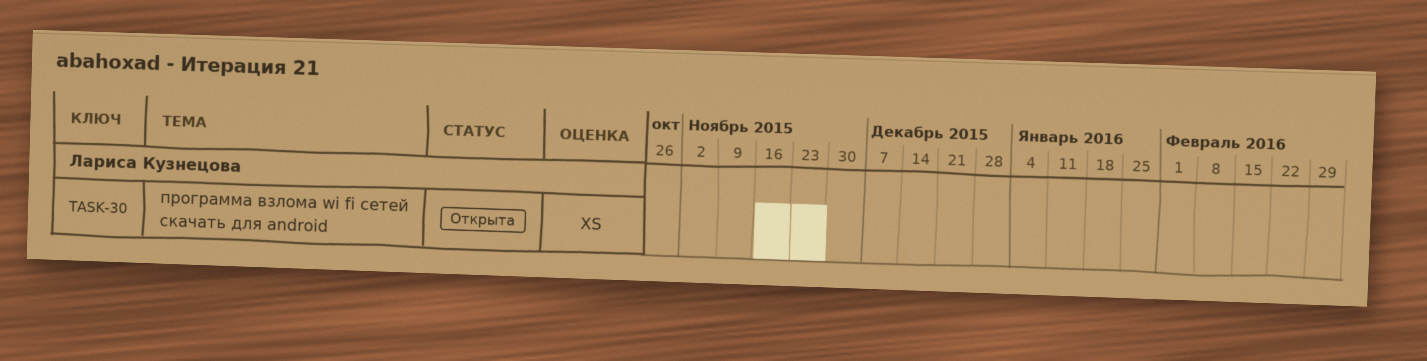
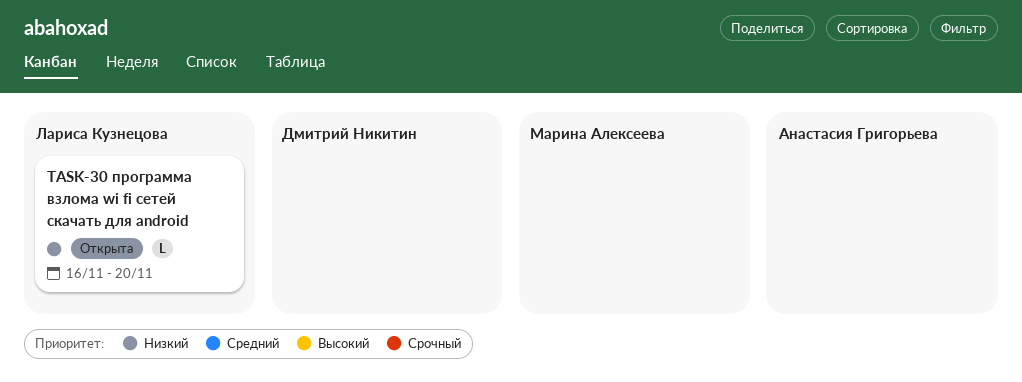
TASK-30, estimate: XS -> L
TASK-30, due: Nov 27 -> Nov 20

